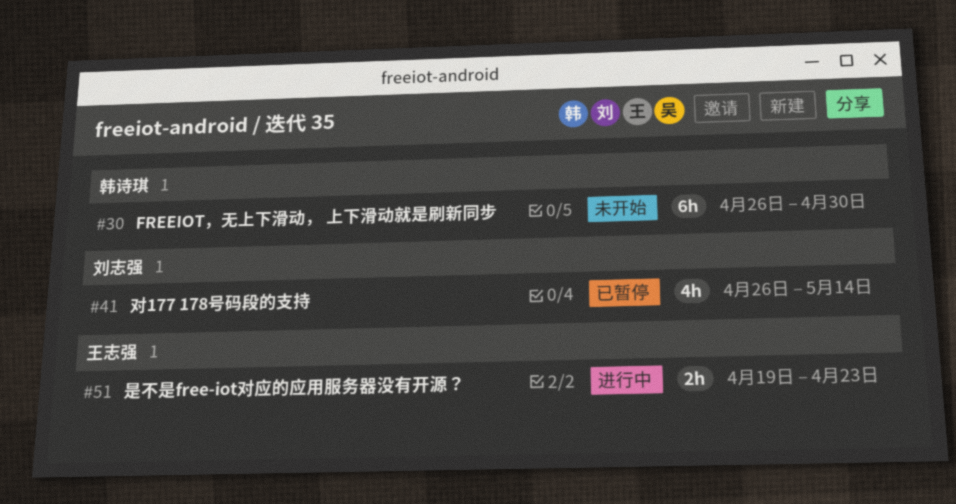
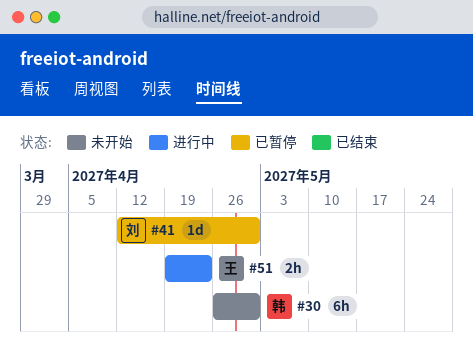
#41, estimate: 4h -> 1d
#41, start: Apr 26 -> Apr 12
#41, due: May 14 -> Apr 30

